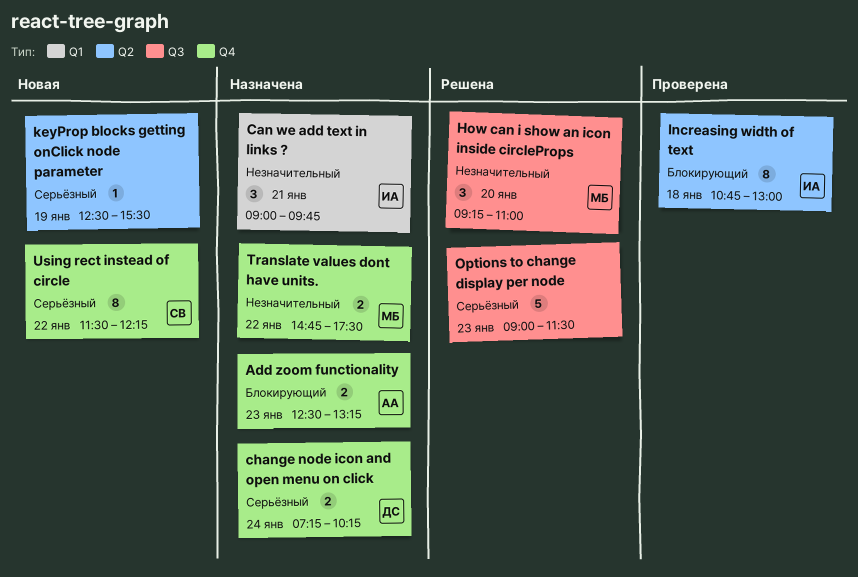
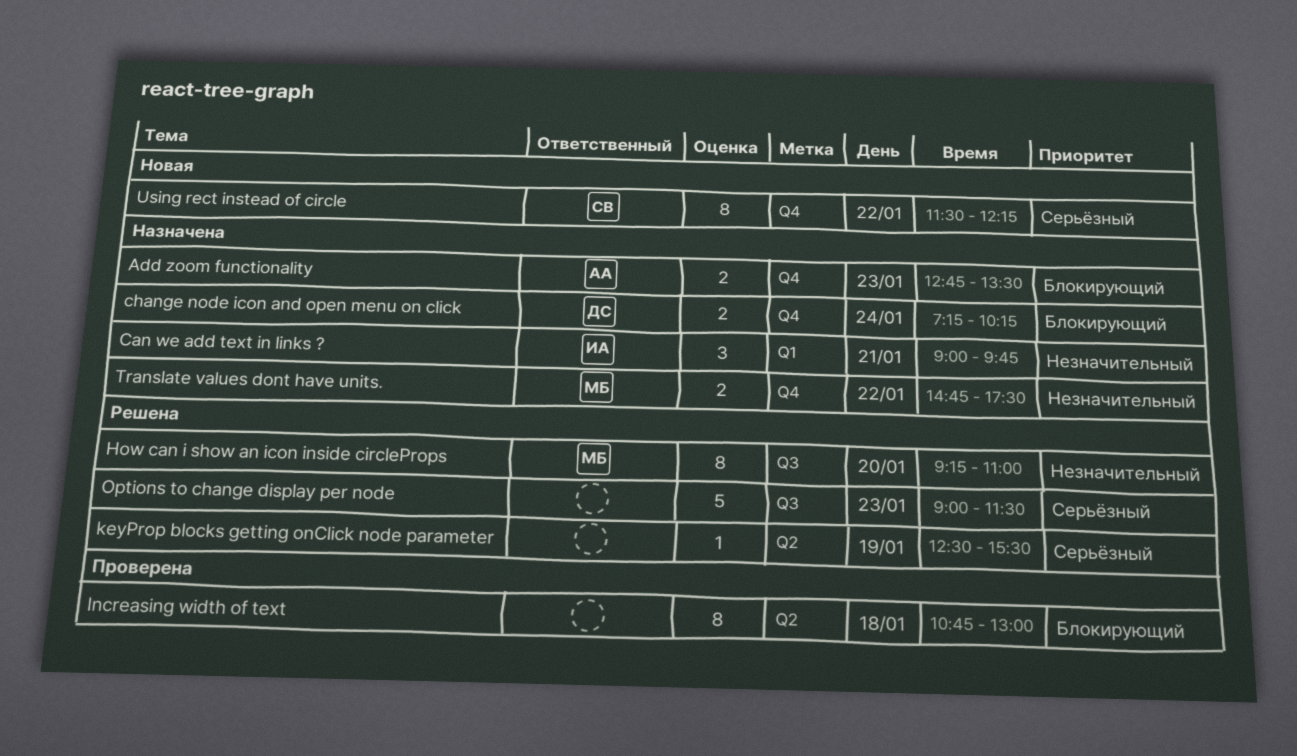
Add zoom functionality, begins: 12:30 -> 12:45
Add zoom functionality, ends: 13:15 -> 13:30
change node icon and open menu on click, priority: Серьёзный -> Блокирующий
How can i show an icon inside circleProps, estimate: 3 -> 8
Increasing width of text, owner: ИА -> none
keyProp blocks getting onClick node parameter, status: Новая -> Решена

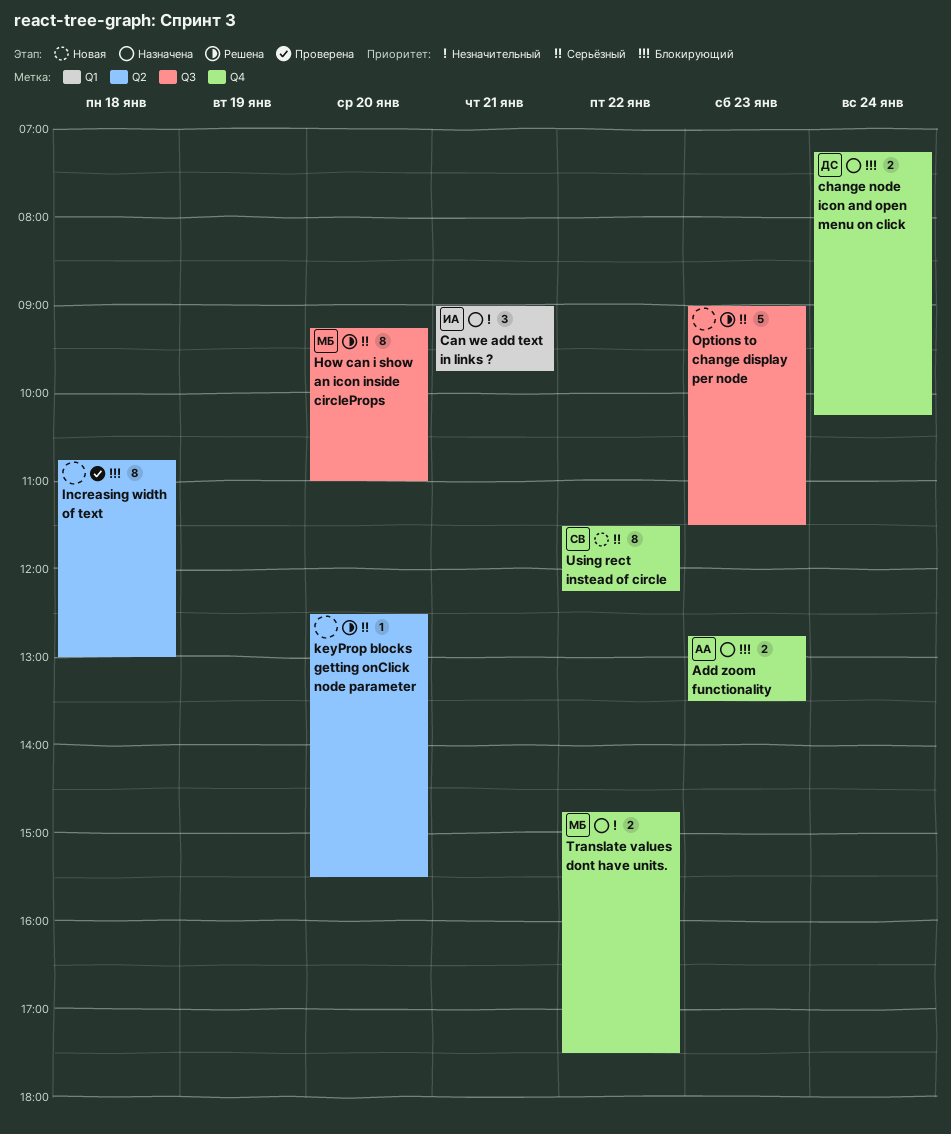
How can i show an icon inside circleProps, priority: Незначительный -> Серьёзный
keyProp blocks getting onClick node parameter, day: Jan 19 -> Jan 20

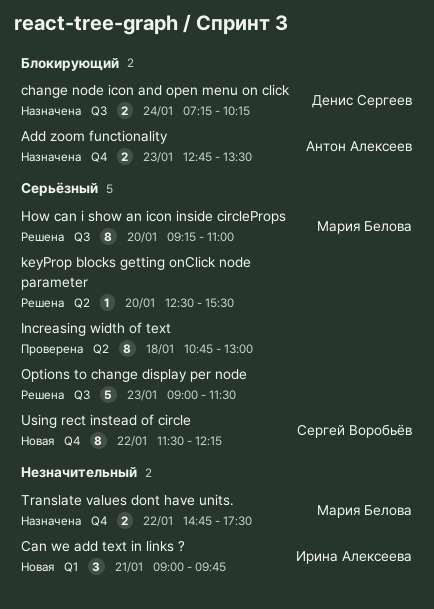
Can we add text in links ?, status: Назначена -> Новая
change node icon and open menu on click, label: Q4 -> Q3
Increasing width of text, priority: Блокирующий -> Серьёзный

